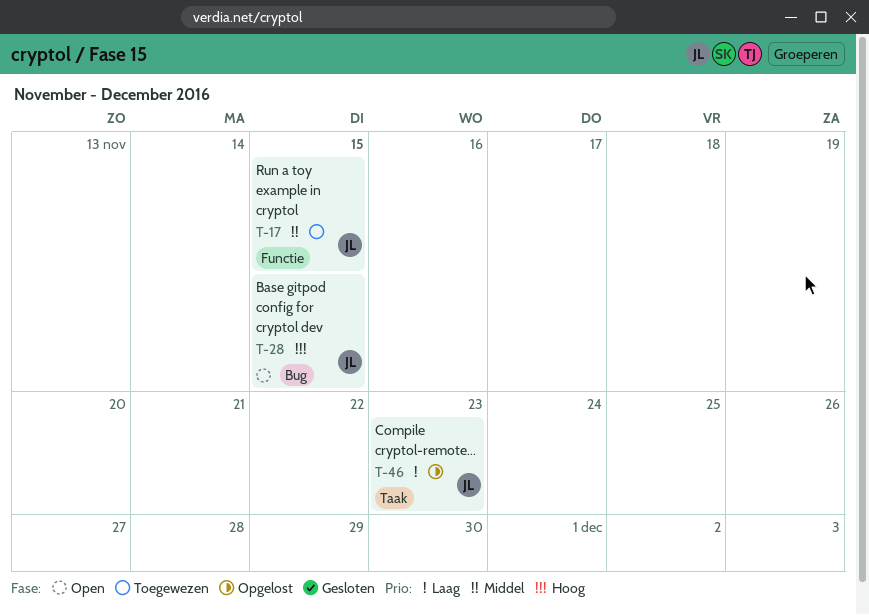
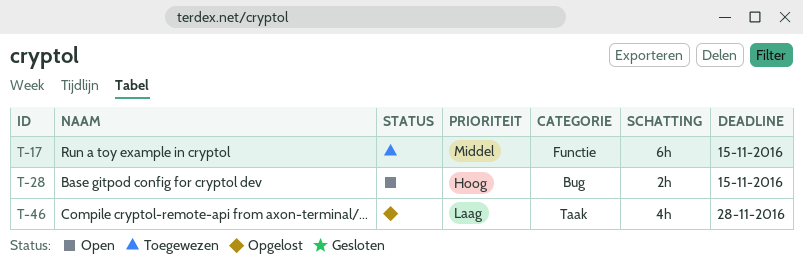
T-46, due: Nov 23 -> Nov 28

